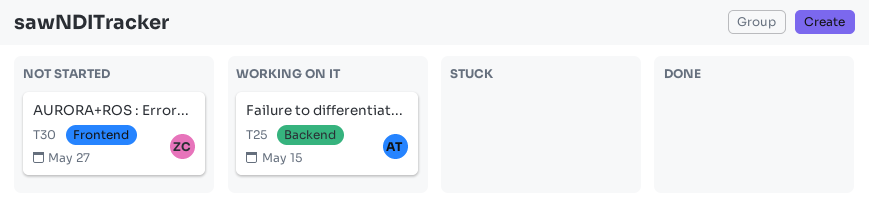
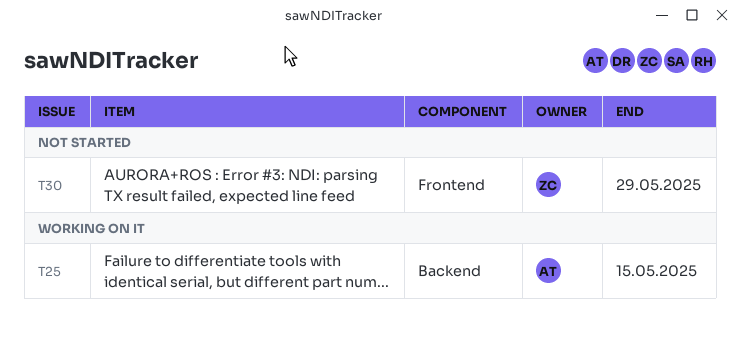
T30, due: May 27 -> May 29

